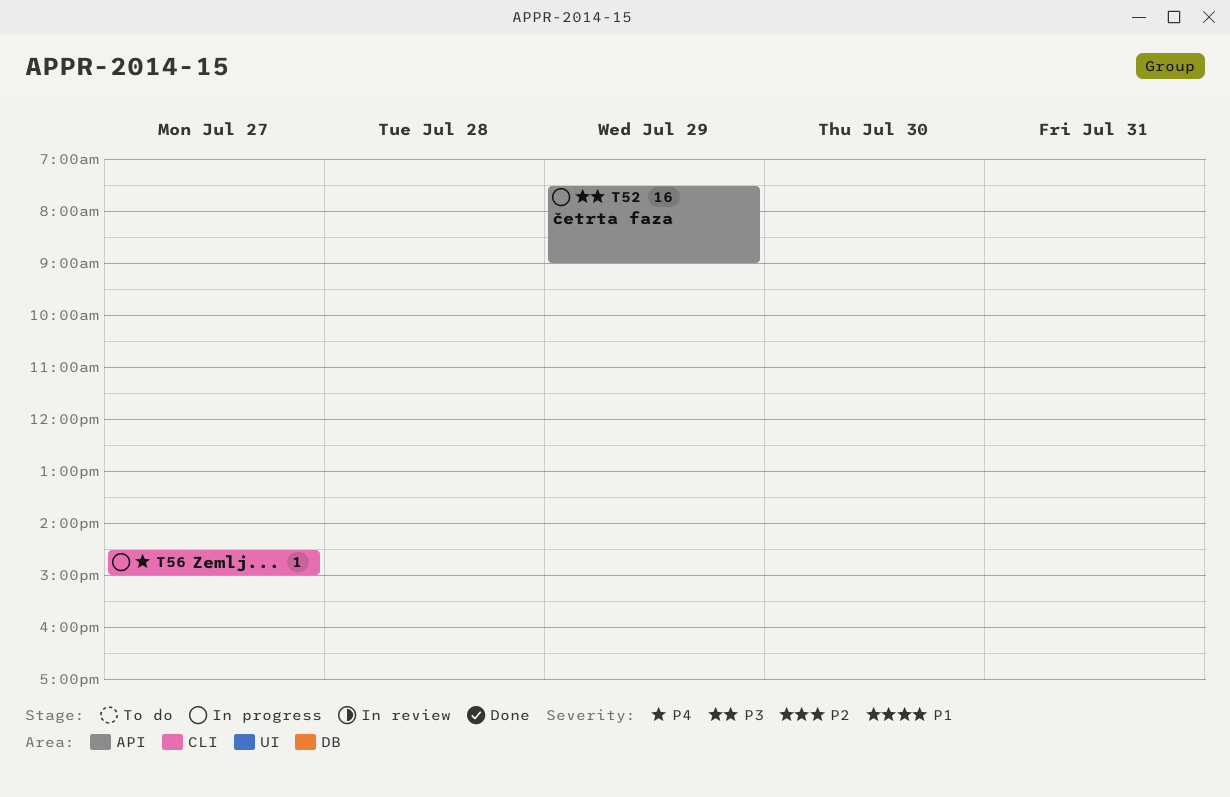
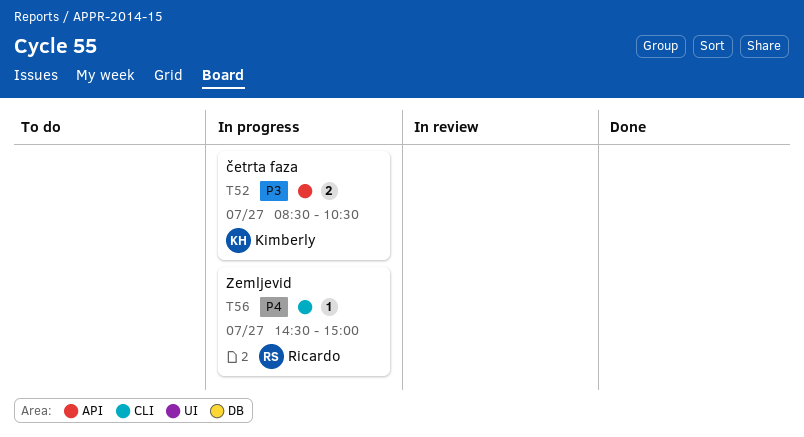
T52, estimate: 16 -> 2
T52, day: Jul 29 -> Jul 27
T52, begins: 07:30 -> 08:30
T52, ends: 09:00 -> 10:30

